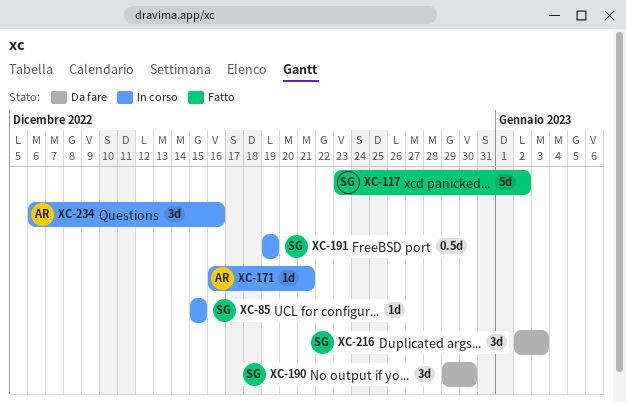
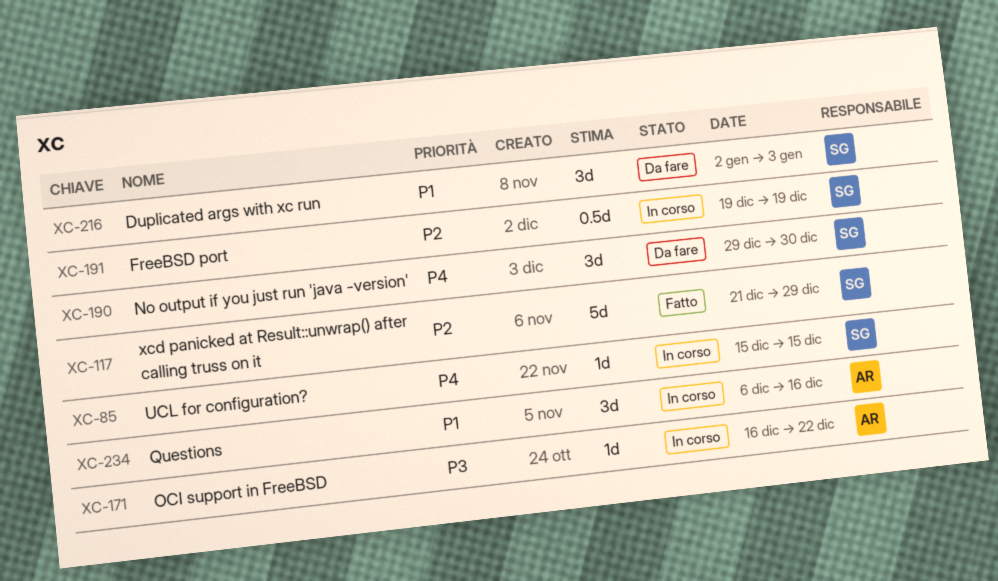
XC-117, start: Dec 23 -> Dec 21
XC-117, due: Jan 2 -> Dec 29
XC-171, due: Dec 21 -> Dec 22

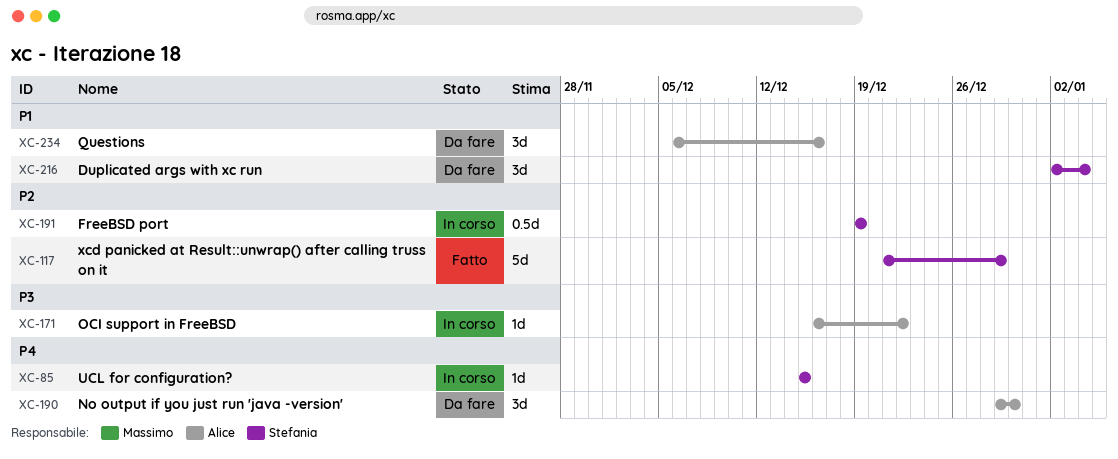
XC-190, owner: Stefania -> Alice
XC-216, due: Jan 3 -> Jan 4
XC-234, status: In corso -> Da fare

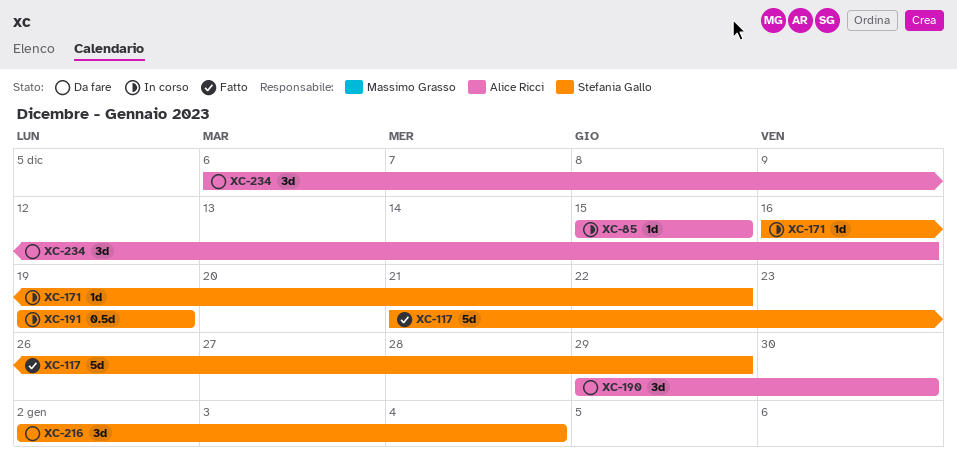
XC-85, owner: Stefania Gallo -> Alice Ricci
XC-171, owner: Alice Ricci -> Stefania Gallo

